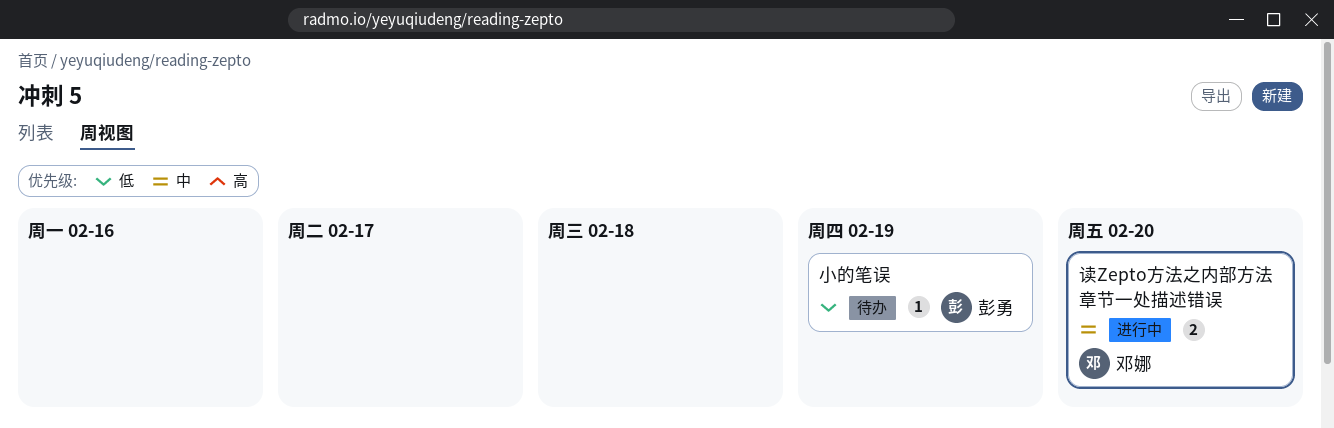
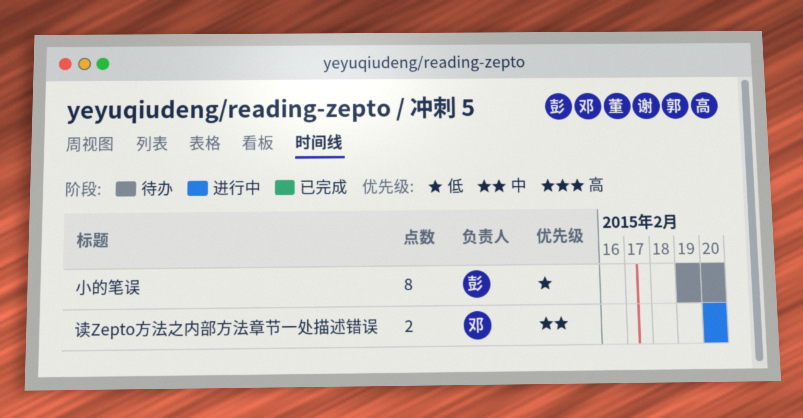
小的笔误, estimate: 1 -> 8
小的笔误, due: Feb 19 -> Feb 20

